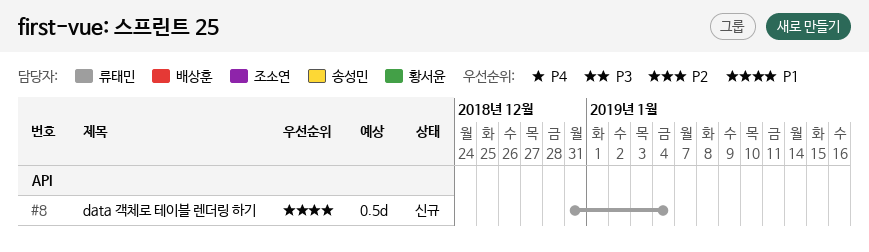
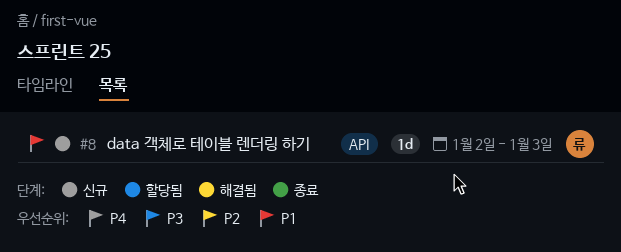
#8, estimate: 0.5d -> 1d
#8, start: Dec 31 -> Jan 2
#8, due: Jan 4 -> Jan 3

